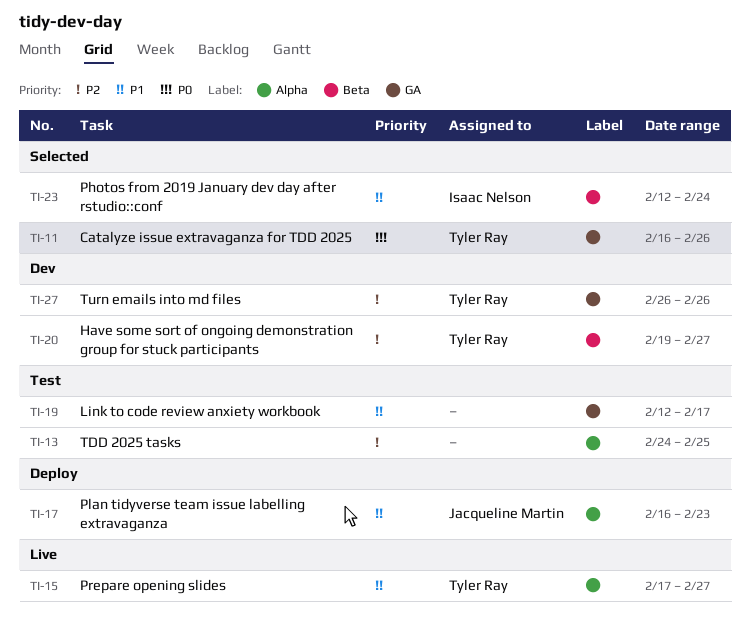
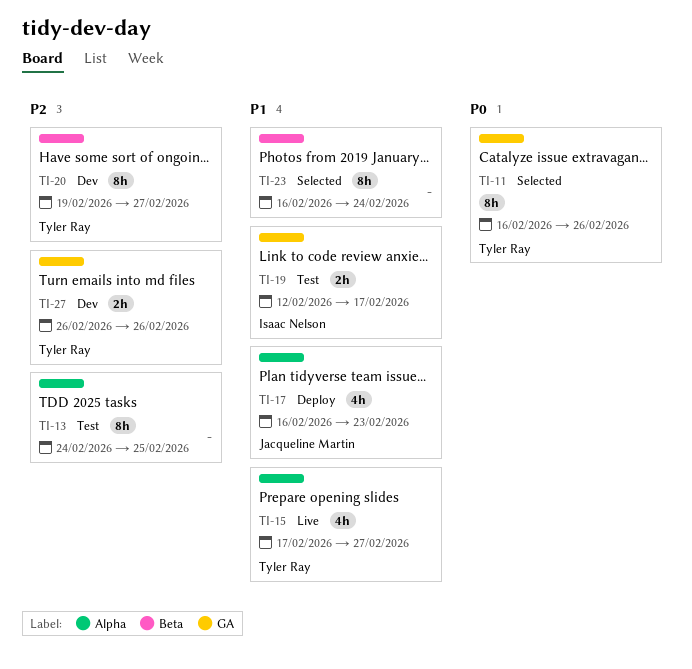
TI-19, owner: none -> Isaac Nelson
TI-23, owner: Isaac Nelson -> none
TI-23, start: Feb 12 -> Feb 16

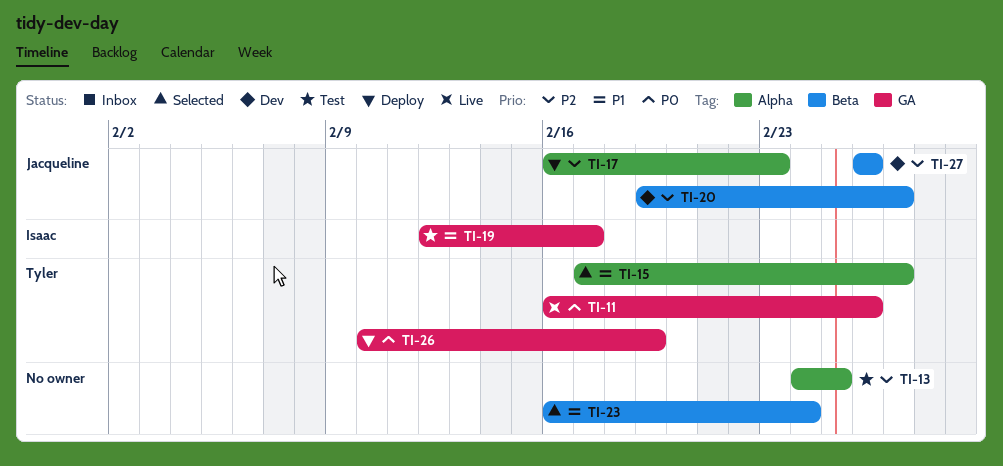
TI-11, status: Selected -> Live
TI-15, status: Live -> Selected
TI-17, priority: P1 -> P2
TI-20, owner: Tyler Ray -> Jacqueline Martin
TI-26: none -> present
TI-27, owner: Tyler Ray -> Jacqueline Martin
TI-27, label: GA -> Beta

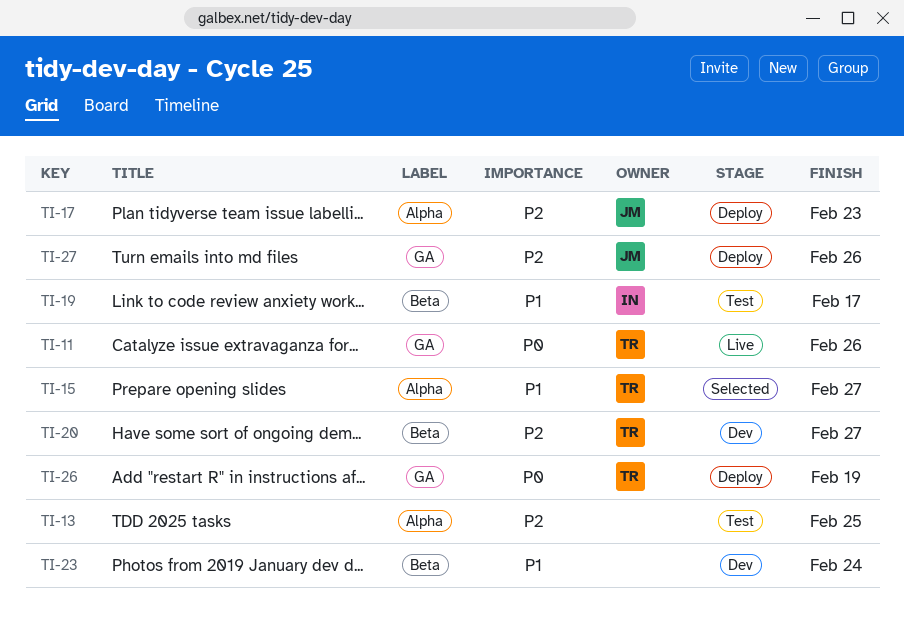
TI-19, label: GA -> Beta
TI-20, owner: Jacqueline -> Tyler
TI-23, status: Selected -> Dev
TI-27, status: Dev -> Deploy
TI-27, label: Beta -> GA

